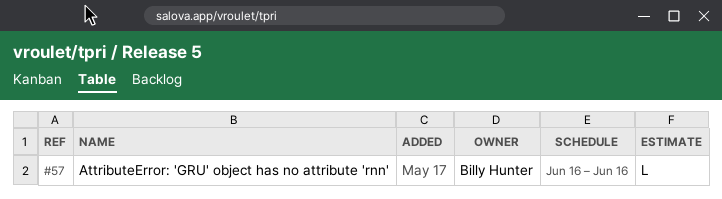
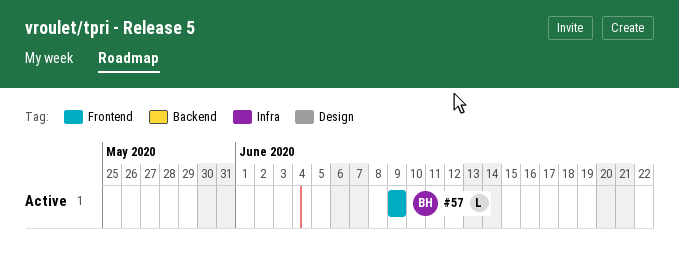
#57, start: Jun 16 -> Jun 9
#57, due: Jun 16 -> Jun 9

